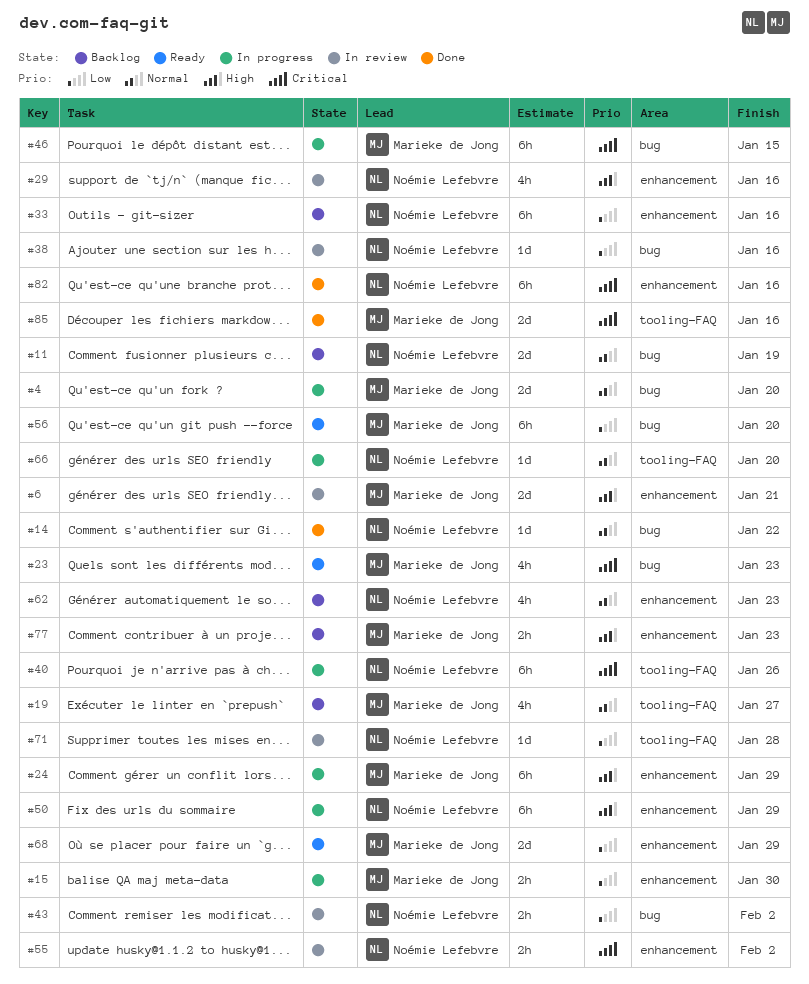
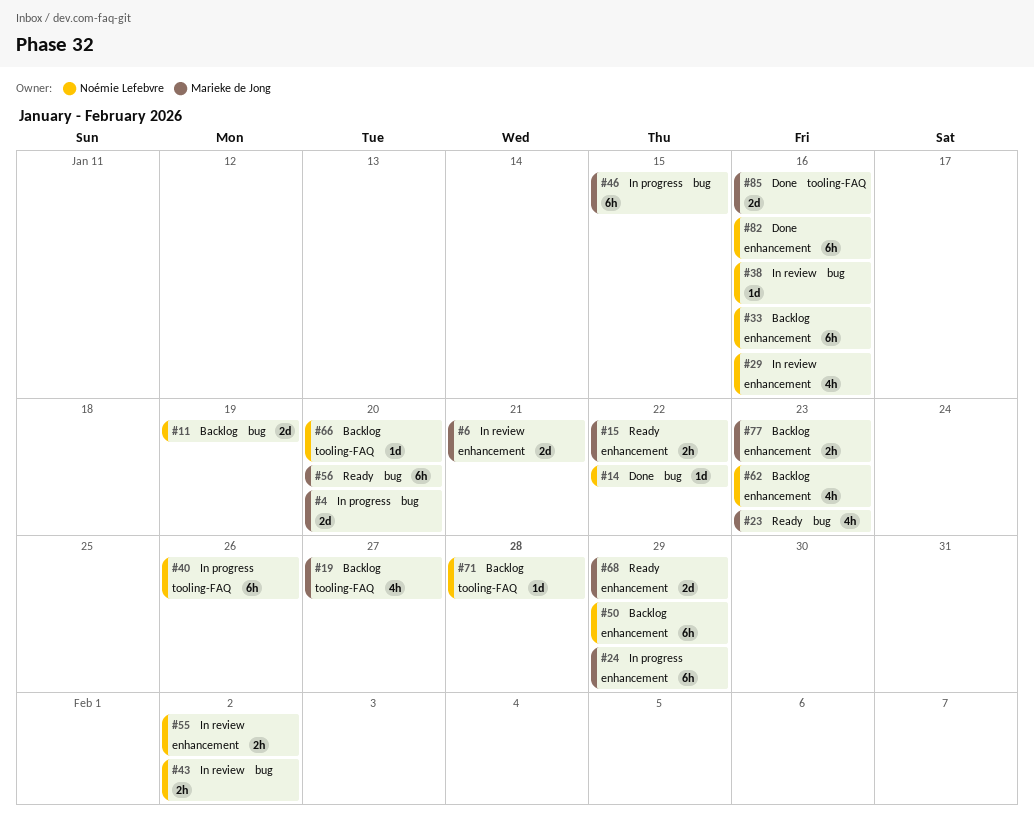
#15, status: In progress -> Ready
#15, due: Jan 30 -> Jan 22
#50, status: In progress -> Backlog
#66, status: In progress -> Backlog
#71, status: In review -> Backlog

